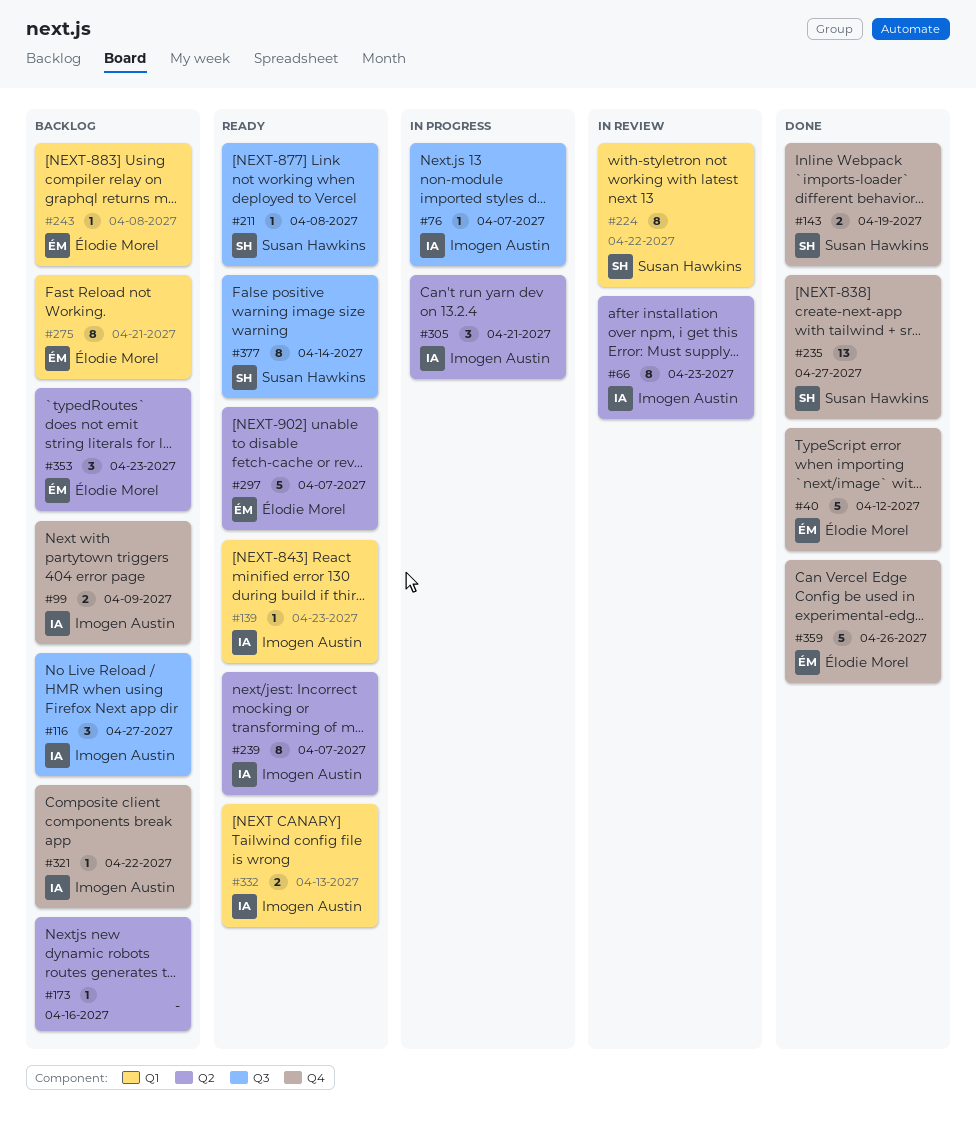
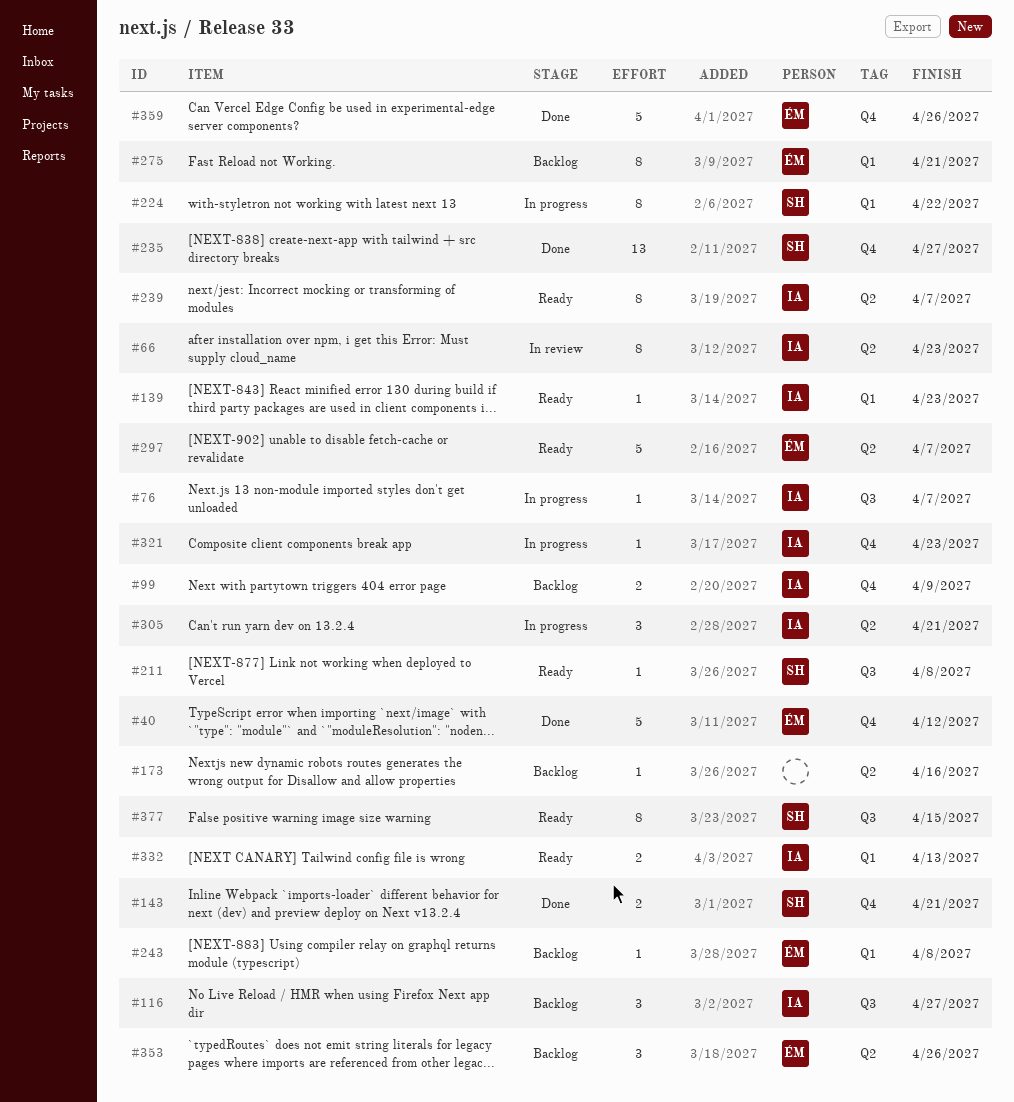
#143, due: Apr 19 -> Apr 21
#224, status: In review -> In progress
#321, status: Backlog -> In progress
#321, due: Apr 22 -> Apr 23
#353, due: Apr 23 -> Apr 26
#377, due: Apr 14 -> Apr 15

